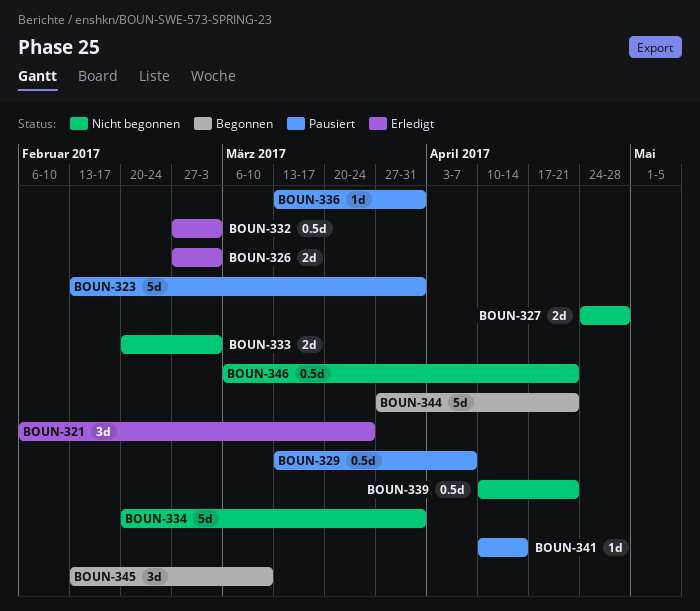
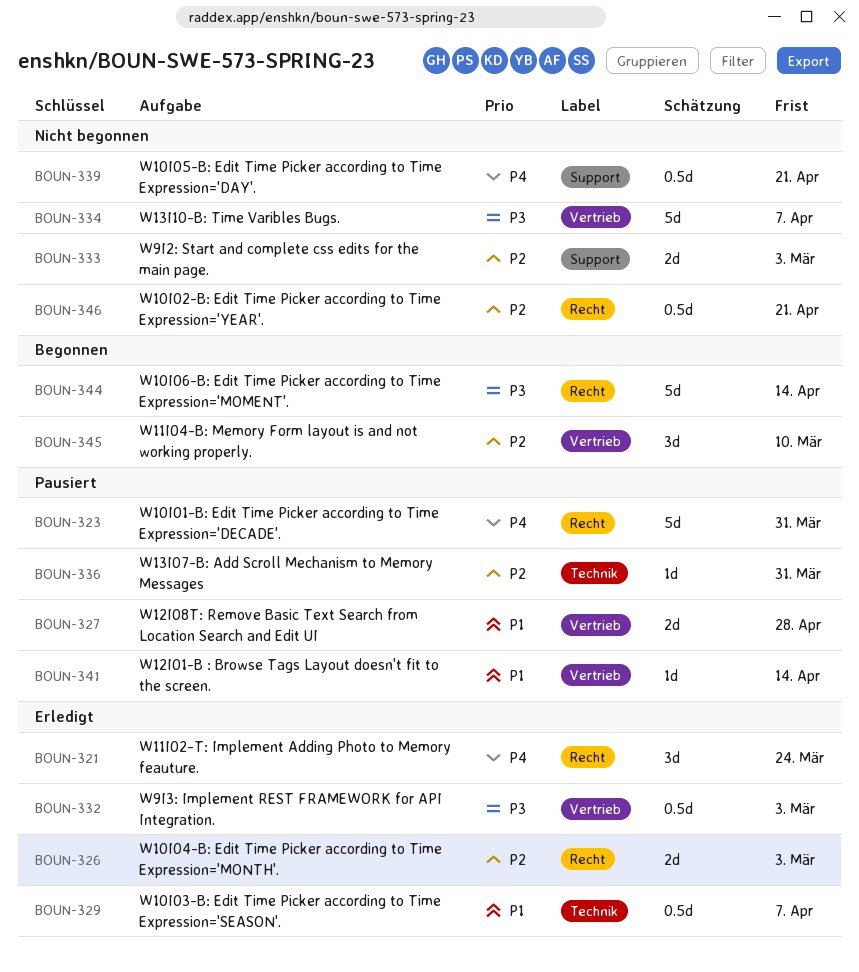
BOUN-327, status: Nicht begonnen -> Pausiert
BOUN-329, status: Pausiert -> Erledigt
BOUN-334, due: Mar 31 -> Apr 7
BOUN-344, due: Apr 21 -> Apr 14

